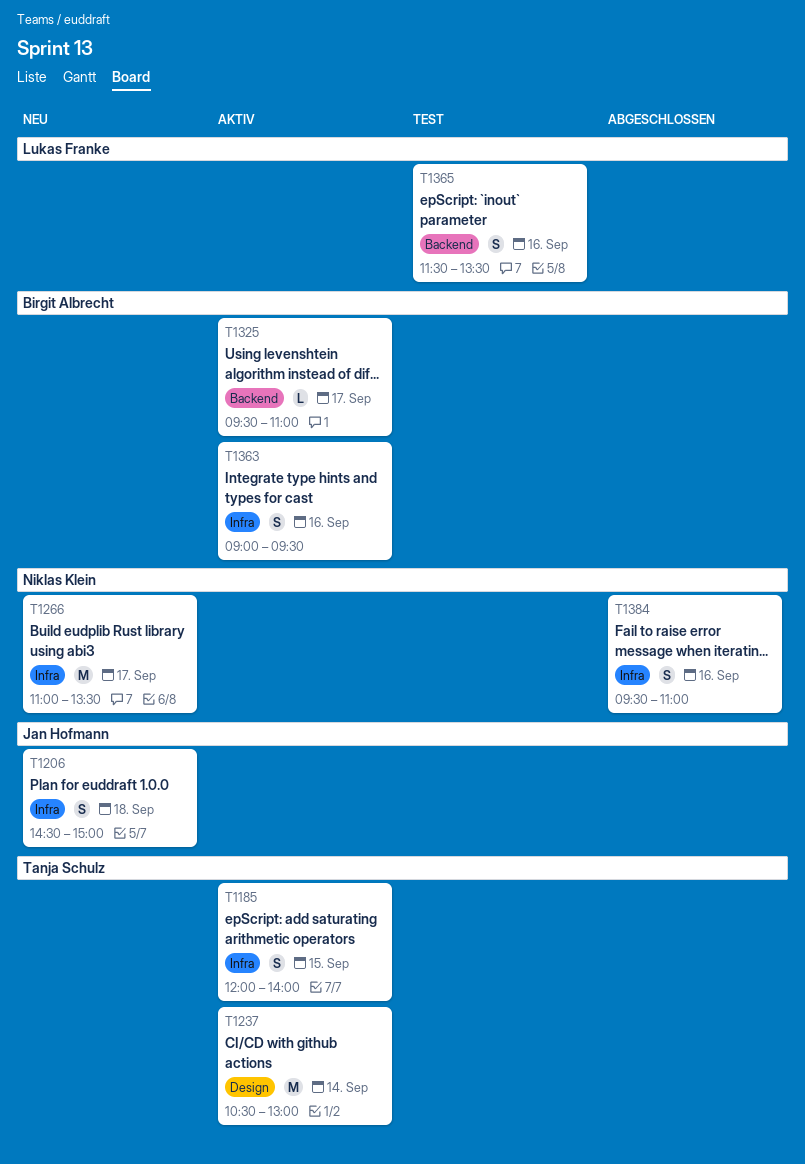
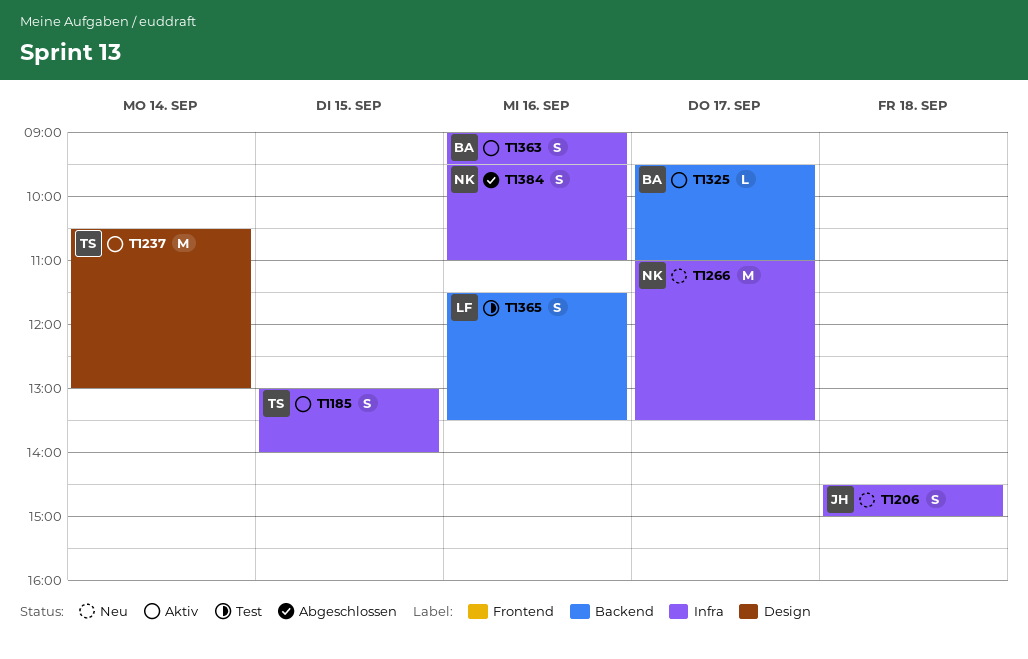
T1185, begins: 12:00 -> 13:00

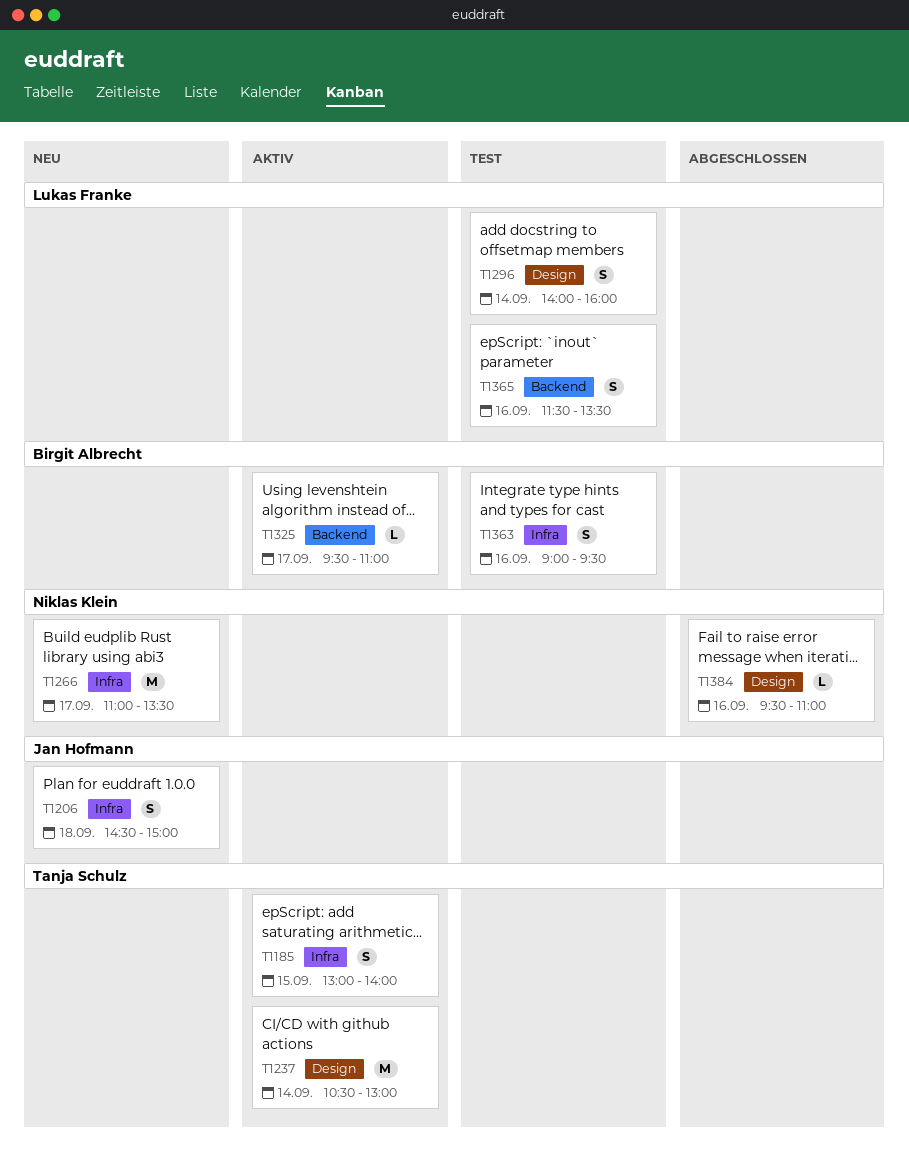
T1296: none -> present
T1363, status: Aktiv -> Test
T1384, label: Infra -> Design
T1384, estimate: S -> L

